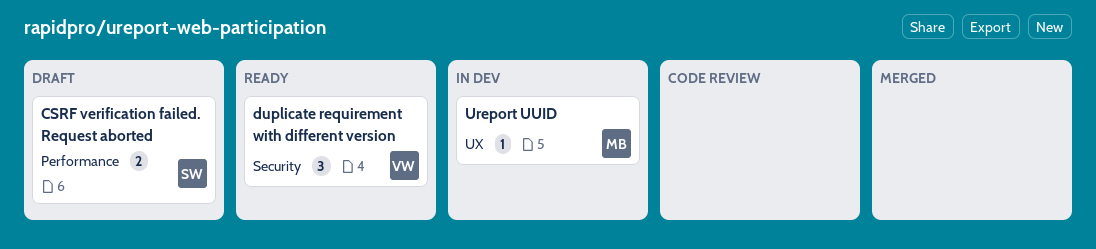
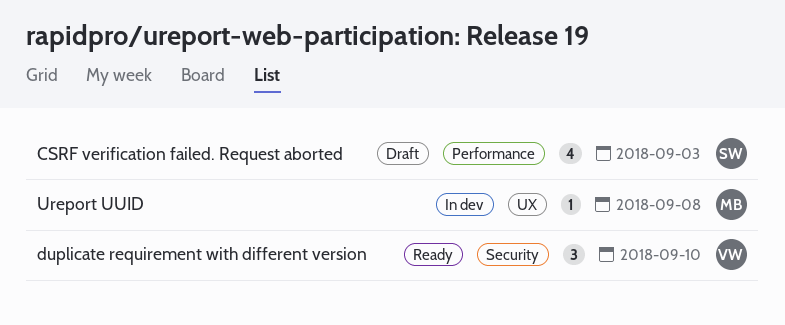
CSRF verification failed. Request aborted, estimate: 2 -> 4

